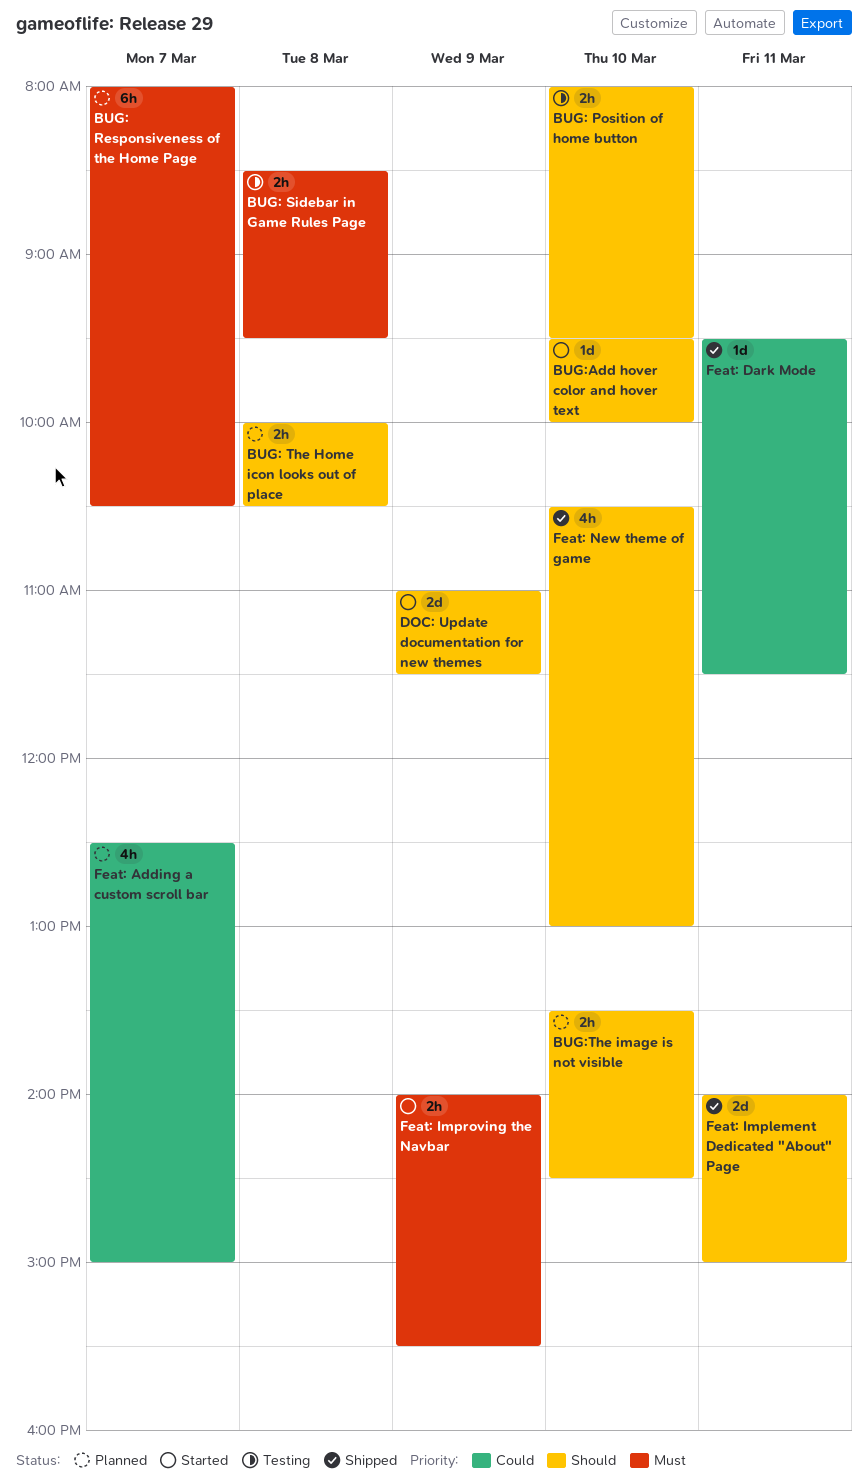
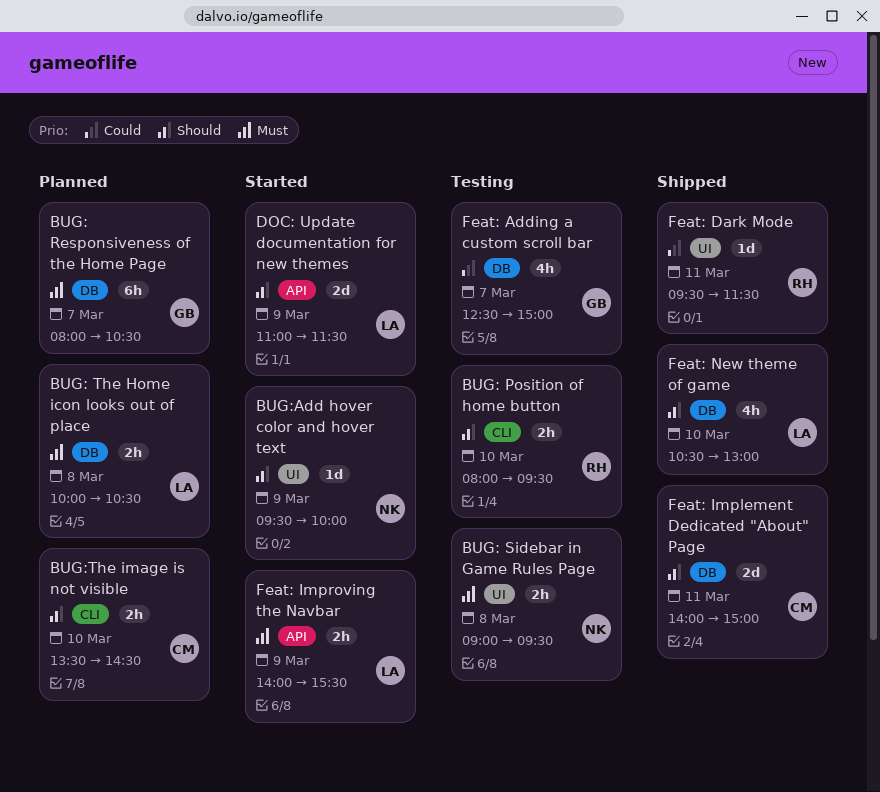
BUG: Sidebar in Game Rules Page, begins: 08:30 -> 09:00
BUG: The Home icon looks out of place, priority: Should -> Must
BUG:Add hover color and hover text, day: Mar 10 -> Mar 9
Feat: Adding a custom scroll bar, status: Planned -> Testing

